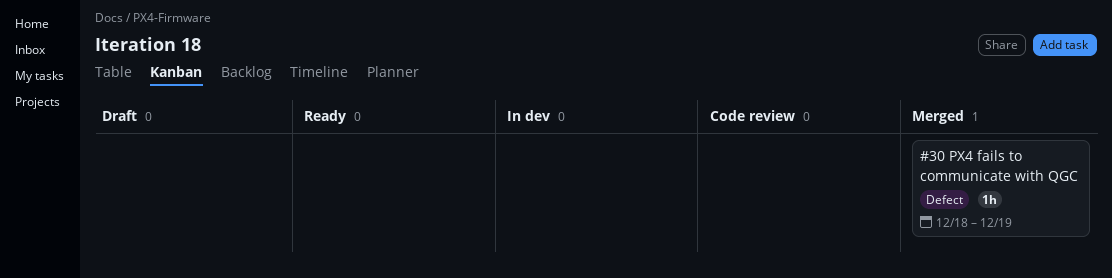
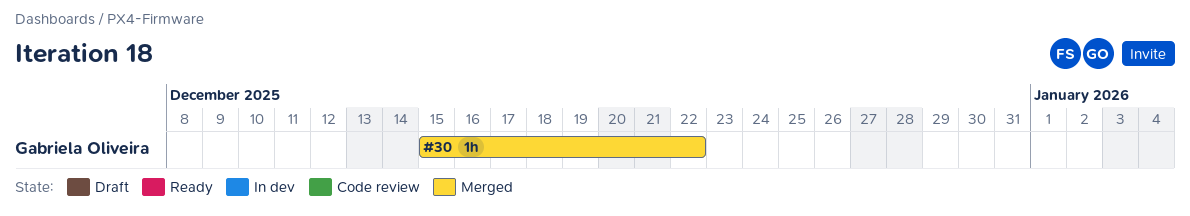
#30, start: Dec 18 -> Dec 15
#30, due: Dec 19 -> Dec 22

